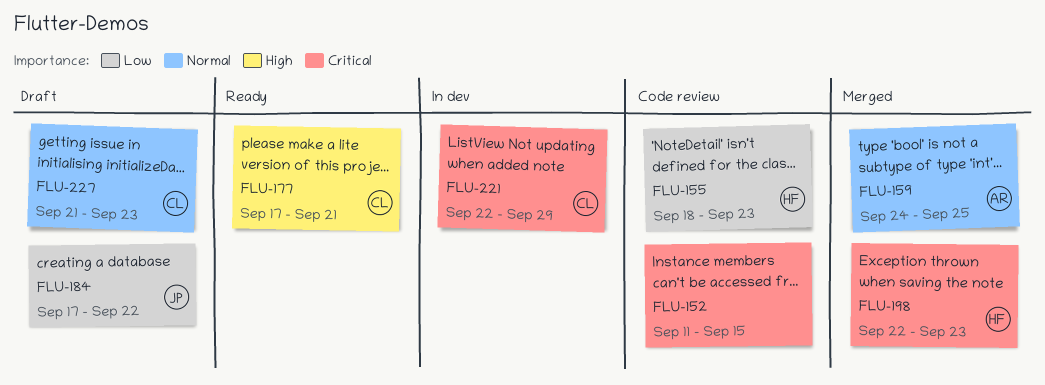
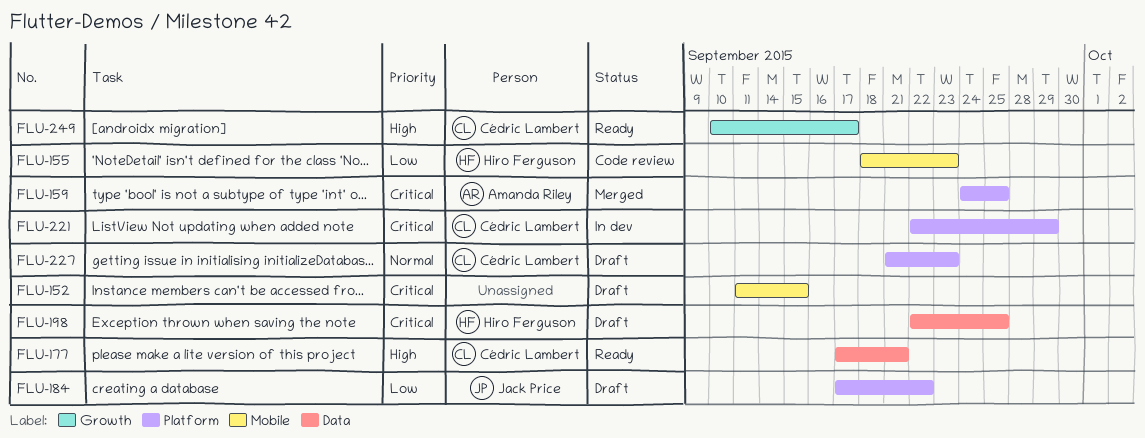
FLU-152, status: Code review -> Draft
FLU-159, priority: Normal -> Critical
FLU-198, status: Merged -> Draft
FLU-198, due: Sep 23 -> Sep 25
FLU-249: none -> present

